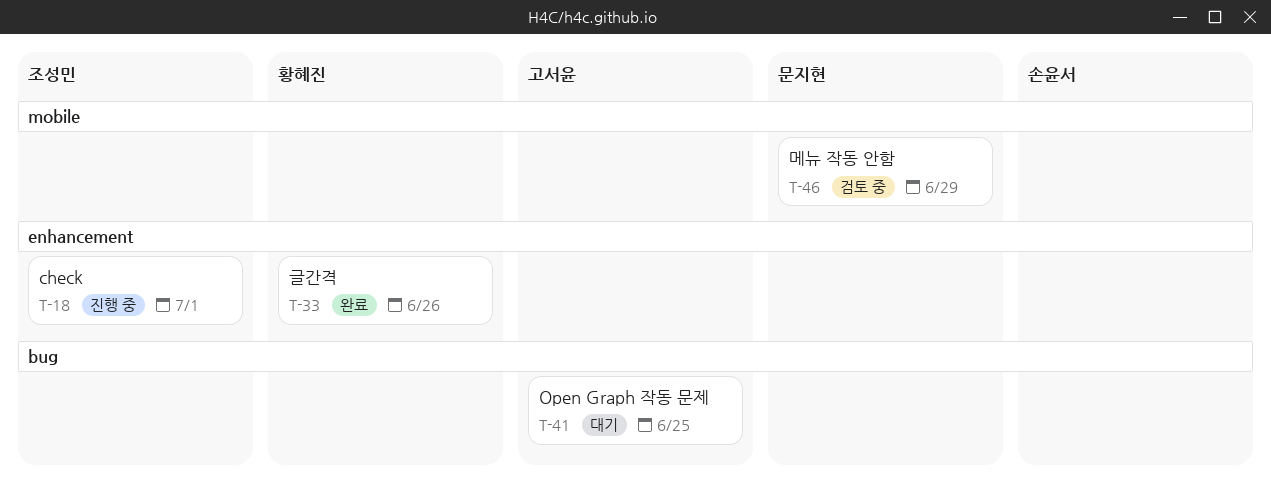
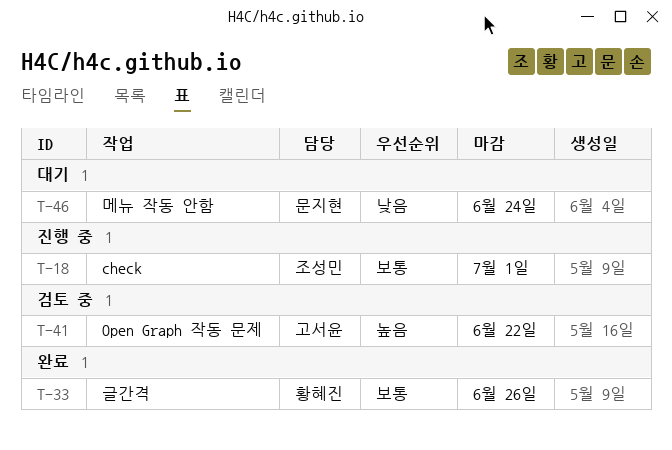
T-41, status: 대기 -> 검토 중
T-41, due: Jun 25 -> Jun 22
T-46, status: 검토 중 -> 대기
T-46, due: Jun 29 -> Jun 24

